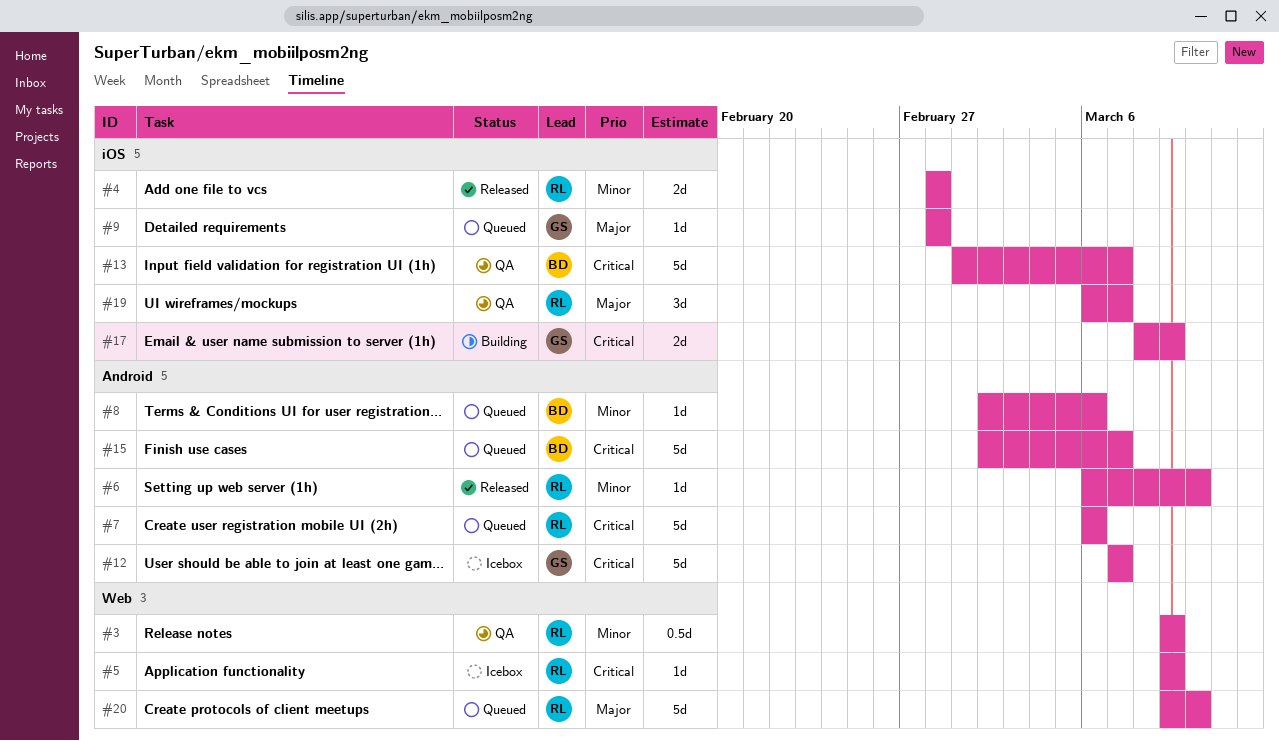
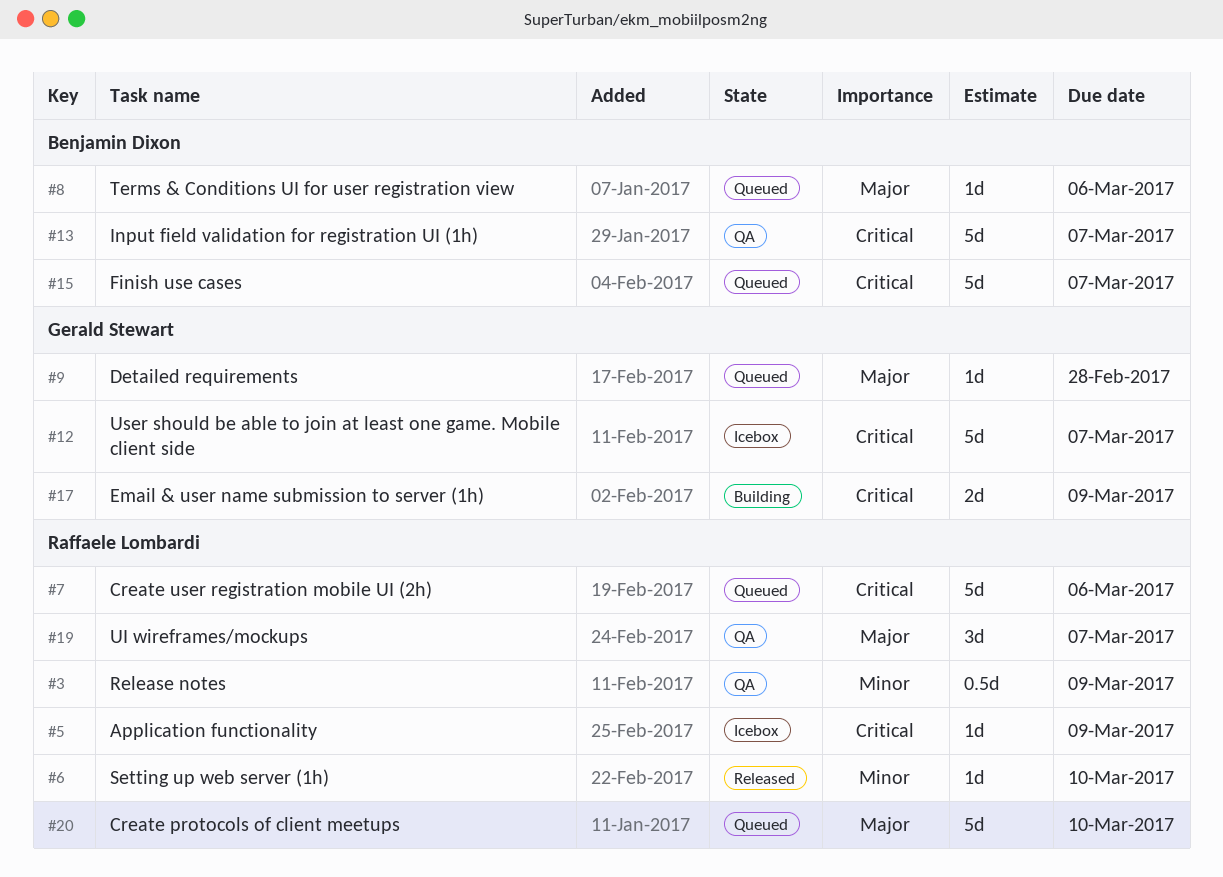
#4: present -> none
#8, priority: Minor -> Major

